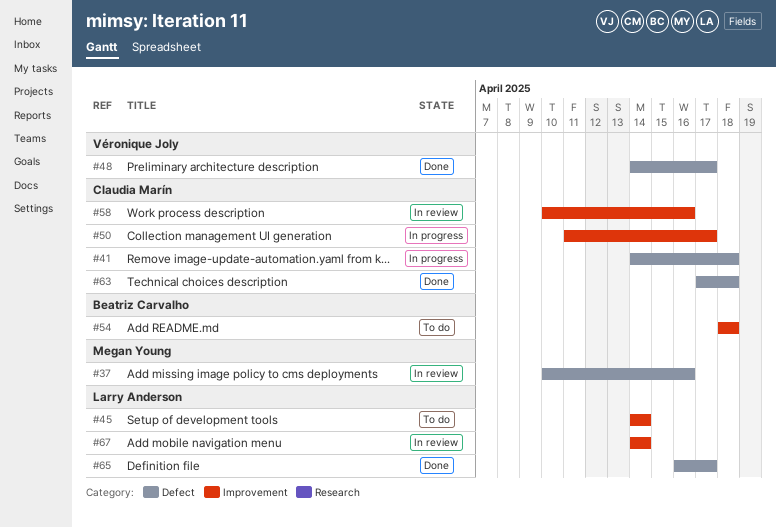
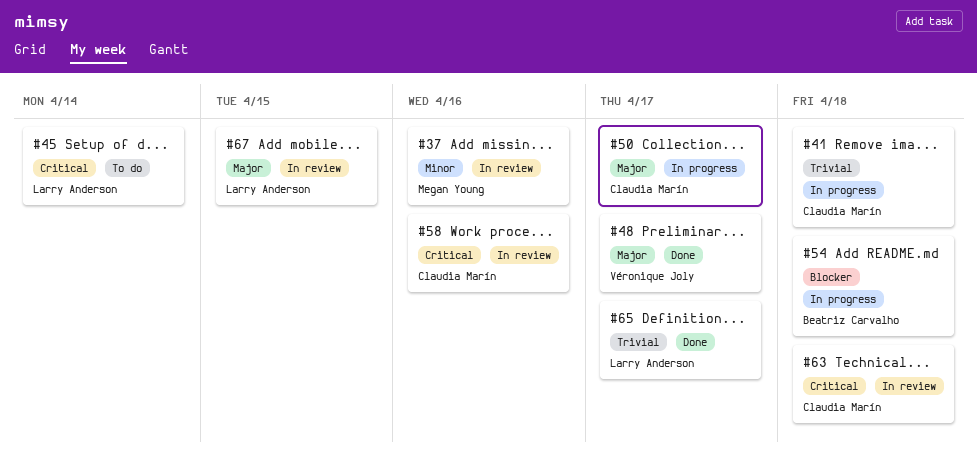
#54, status: To do -> In progress
#63, status: Done -> In review
#67, due: Apr 14 -> Apr 15

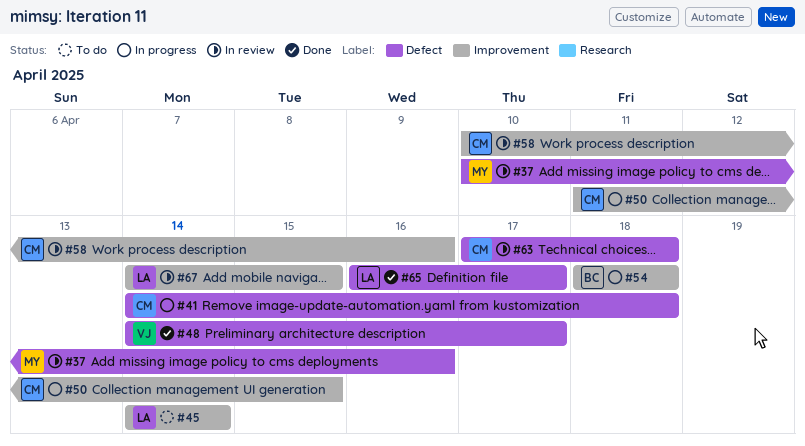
#50, due: Apr 17 -> Apr 15

